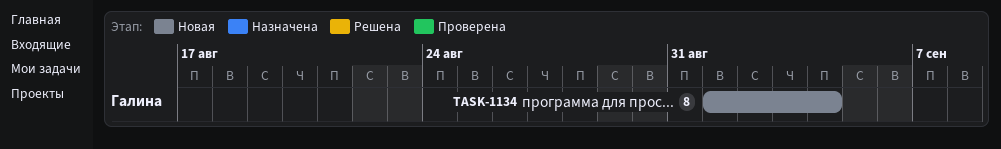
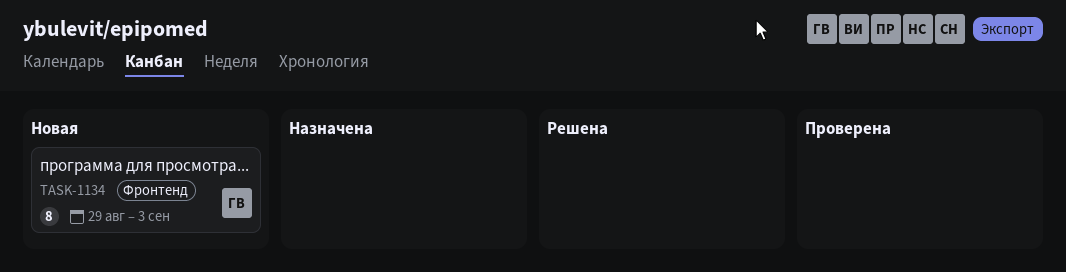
TASK-1134, start: Sep 1 -> Aug 29
TASK-1134, due: Sep 4 -> Sep 3

